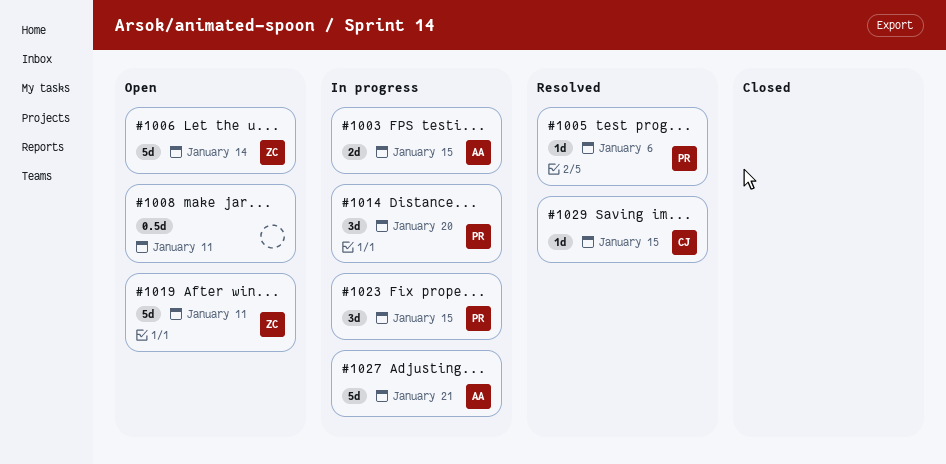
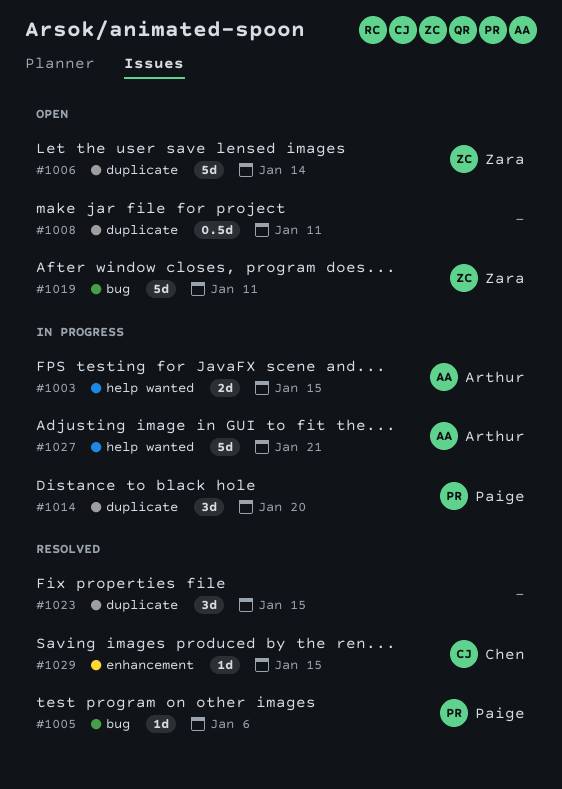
#1023, status: In progress -> Resolved
#1023, owner: Paige -> none

